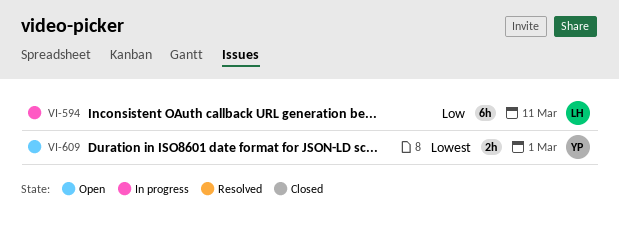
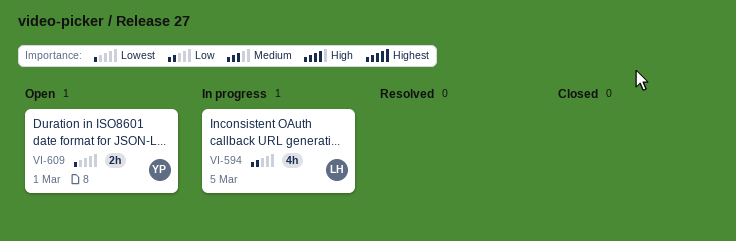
VI-594, estimate: 6h -> 4h
VI-594, due: Mar 11 -> Mar 5

